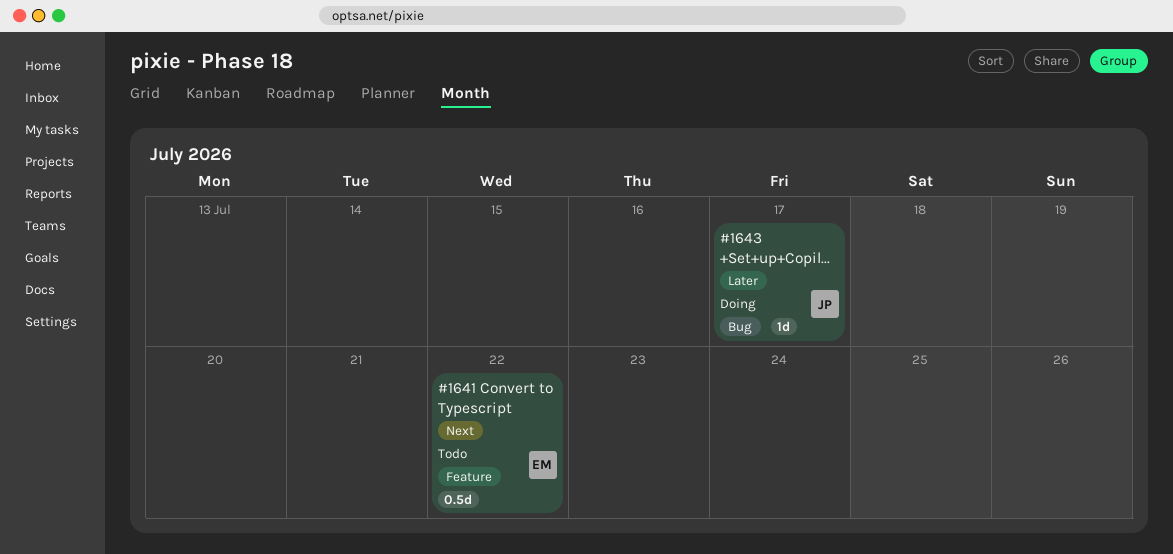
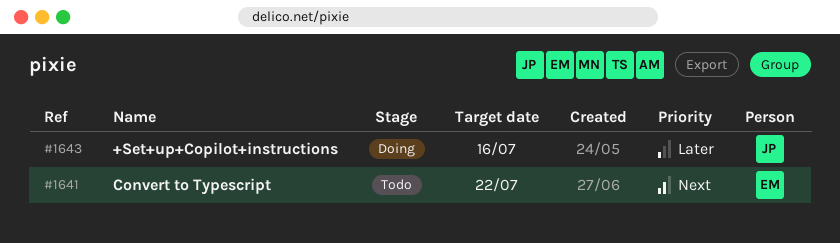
#1643, due: Jul 17 -> Jul 16

